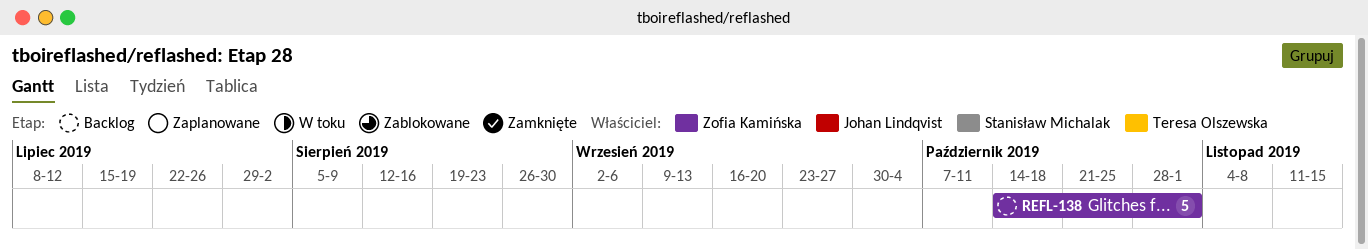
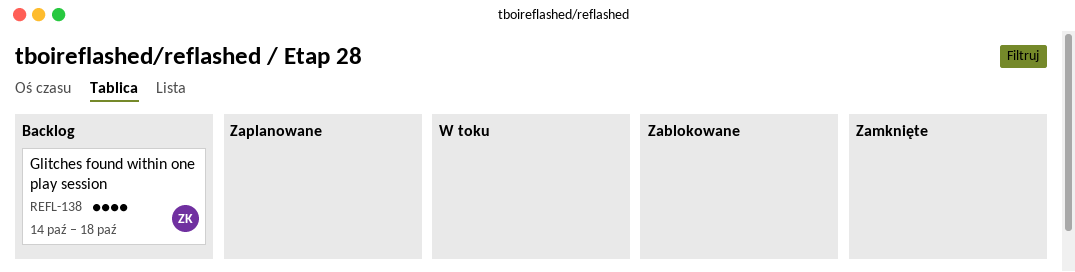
REFL-138, estimate: 5 -> 4
REFL-138, due: Nov 1 -> Oct 18

